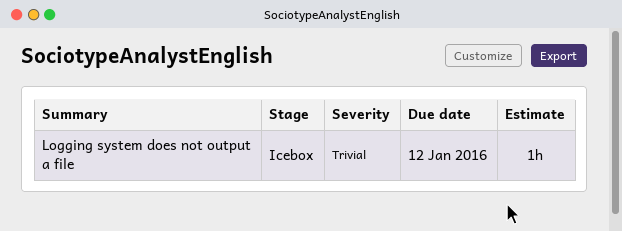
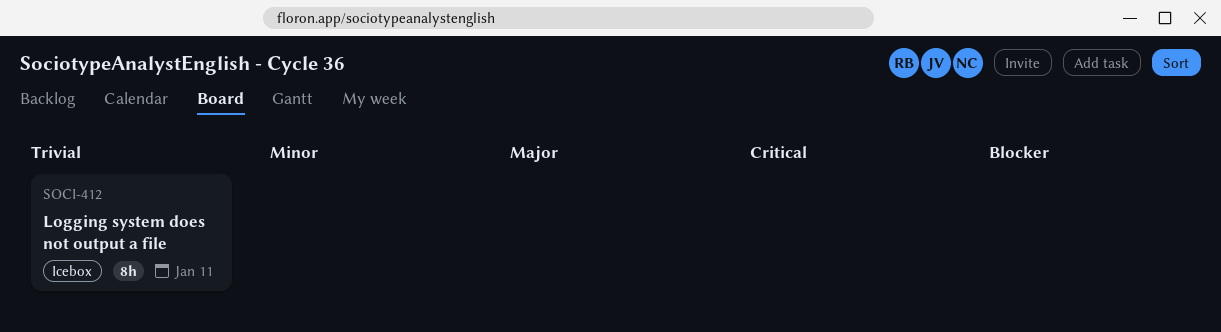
Logging system does not output a file, estimate: 1h -> 8h
Logging system does not output a file, due: Jan 12 -> Jan 11

